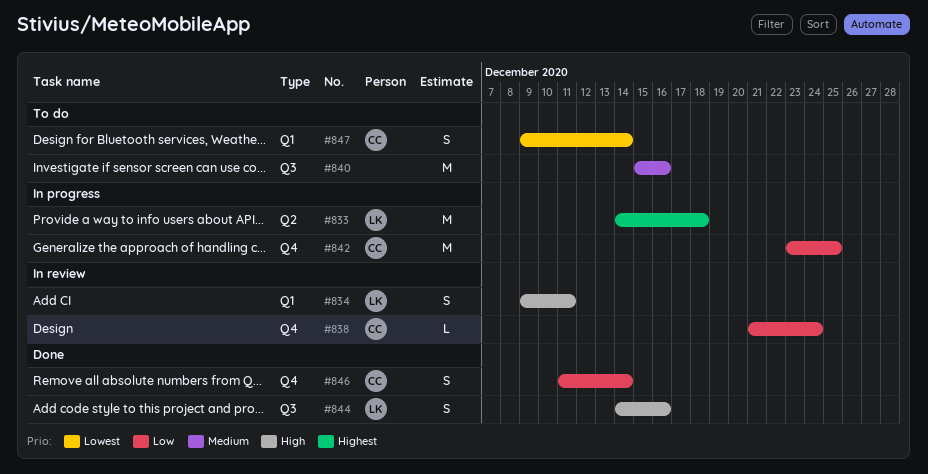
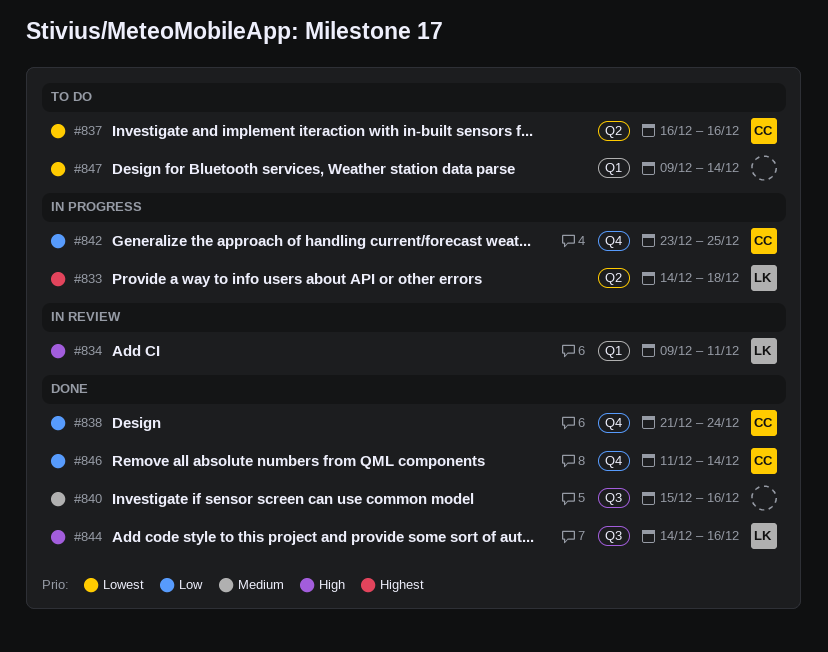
#837: none -> present
#838, status: In review -> Done
#840, status: To do -> Done
#847, owner: CC -> none

